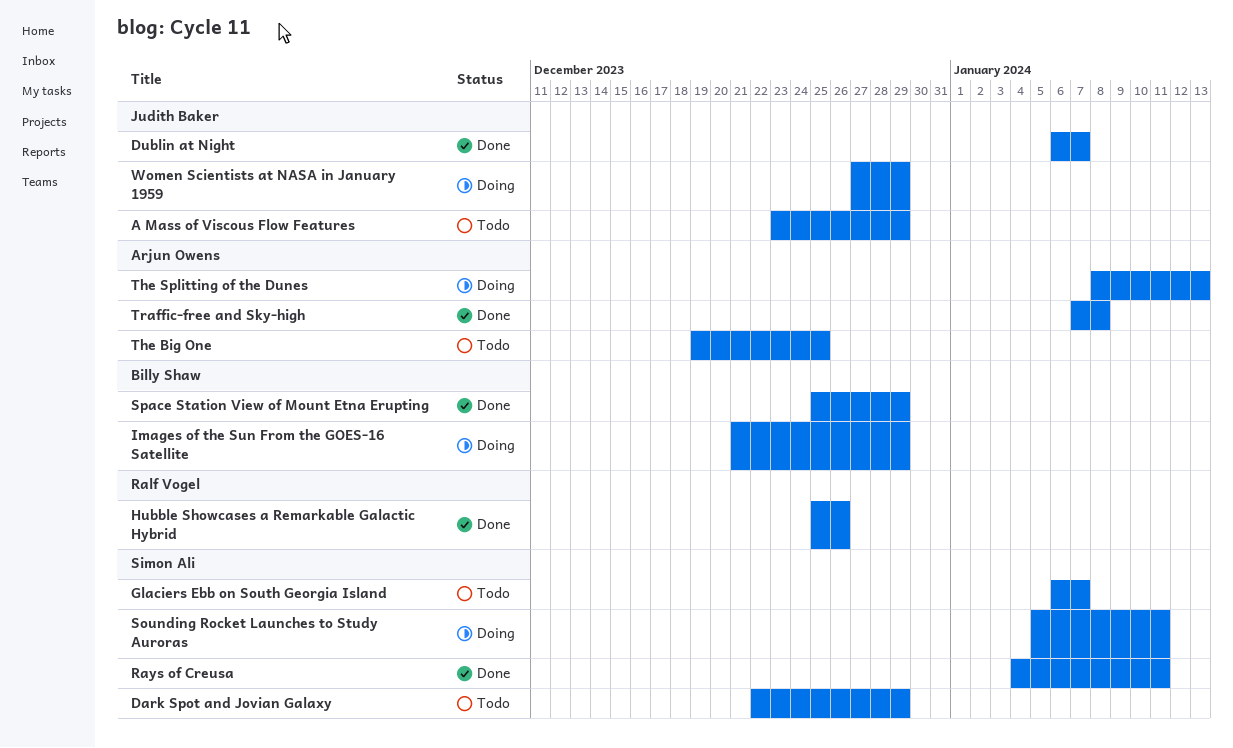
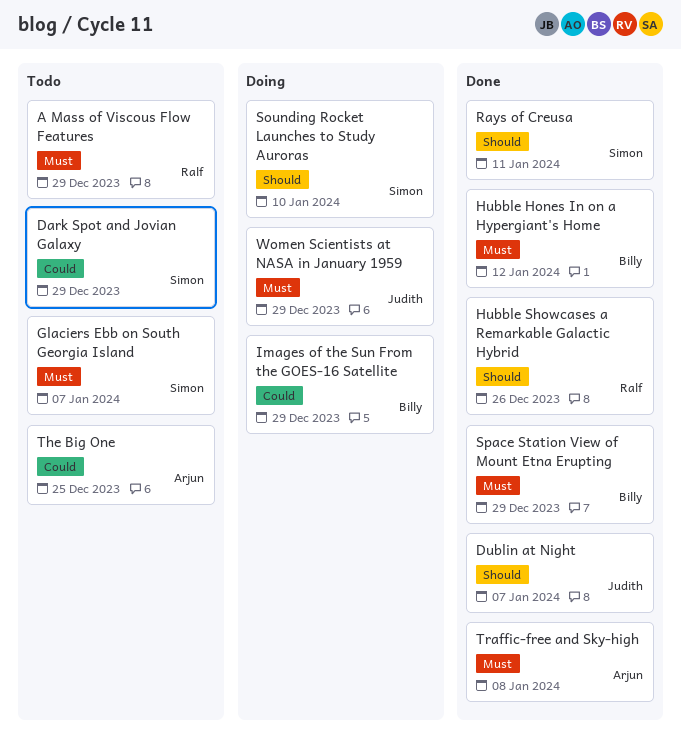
A Mass of Viscous Flow Features, owner: Judith Baker -> Ralf Vogel
Hubble Hones In on a Hypergiant's Home: none -> present
Sounding Rocket Launches to Study Auroras, due: Jan 11 -> Jan 10
The Splitting of the Dunes: present -> none

